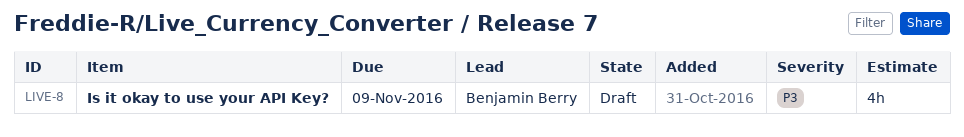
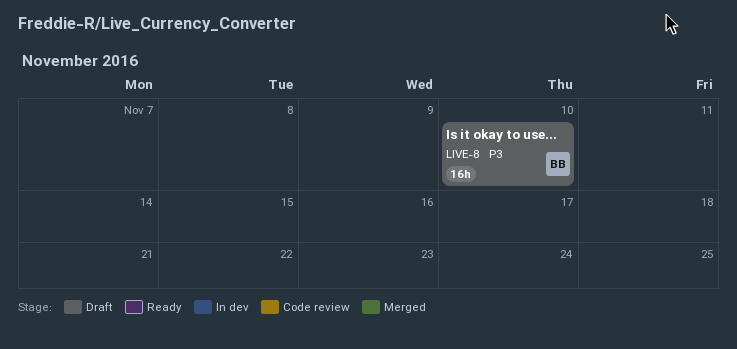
LIVE-8, estimate: 4h -> 16h
LIVE-8, due: Nov 9 -> Nov 10

